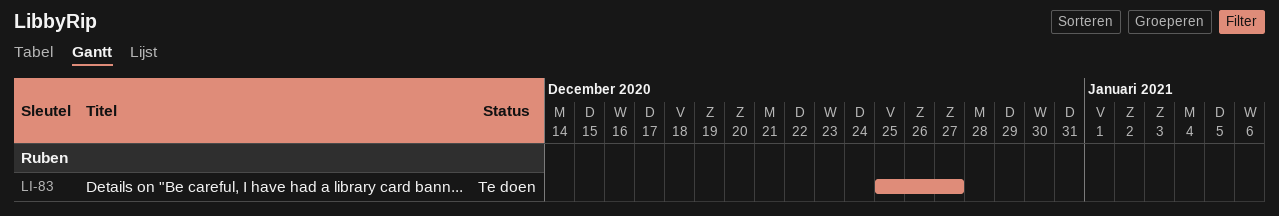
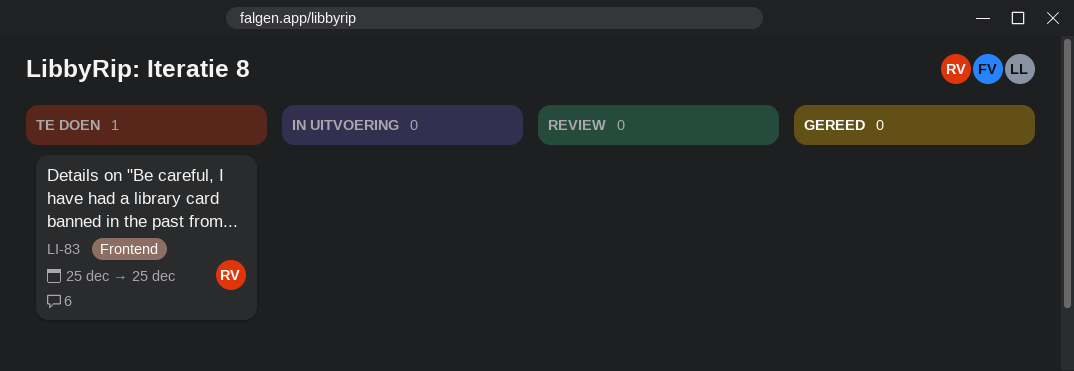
LI-83, due: Dec 27 -> Dec 25

